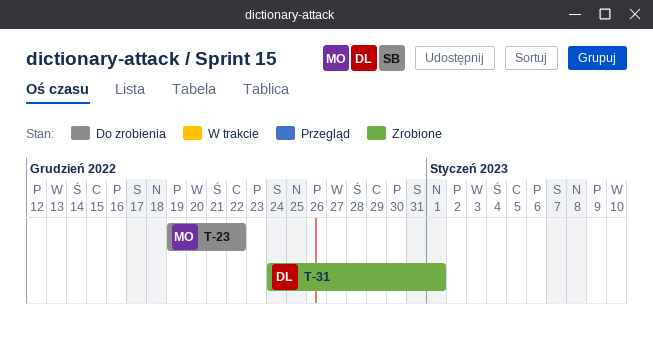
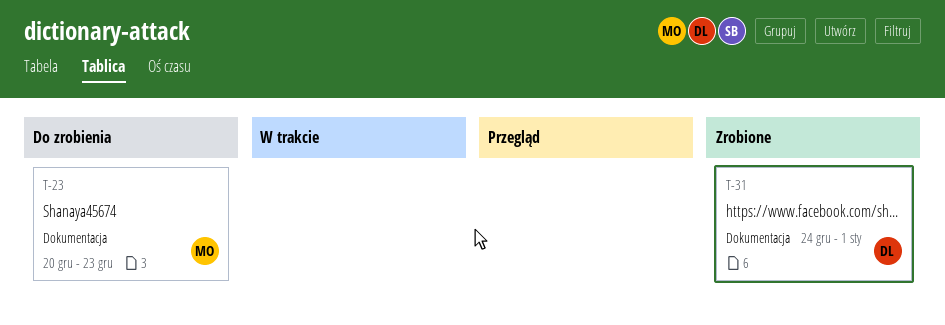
T-23, start: Dec 19 -> Dec 20
T-23, due: Dec 22 -> Dec 23

